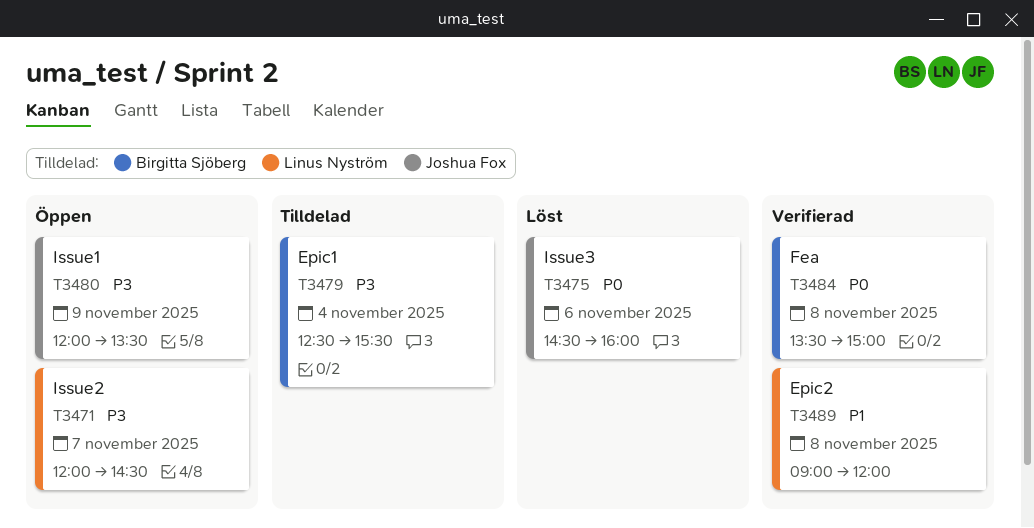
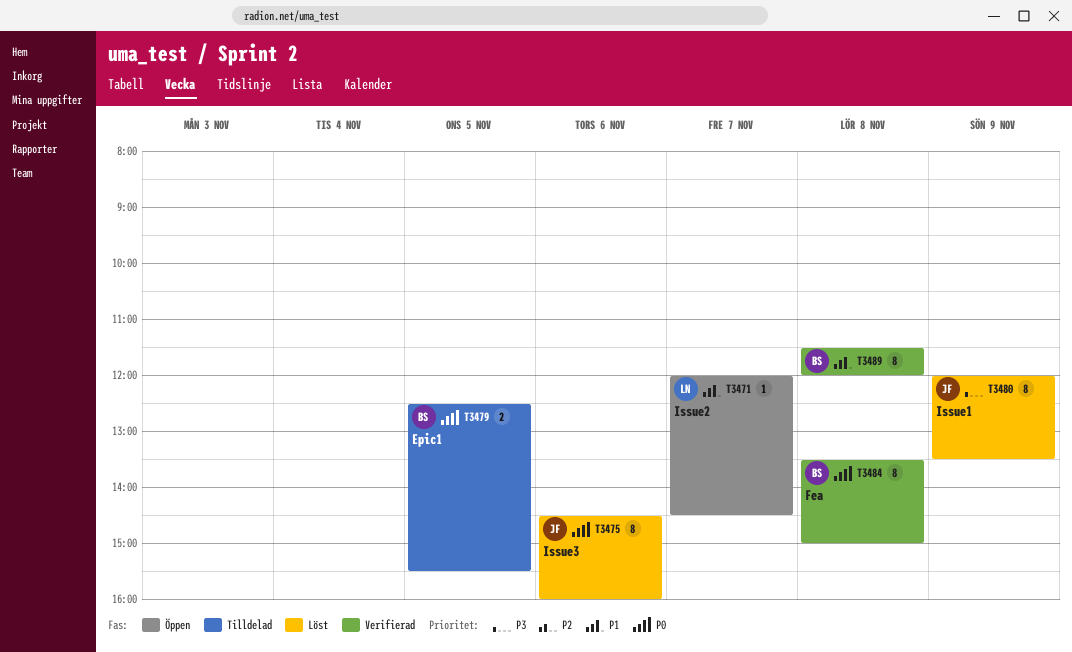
T3471, priority: P3 -> P1
T3479, priority: P3 -> P0
T3479, day: Nov 4 -> Nov 5
T3480, status: Öppen -> Löst
T3489, owner: Linus Nyström -> Birgitta Sjöberg
T3489, begins: 09:00 -> 11:30

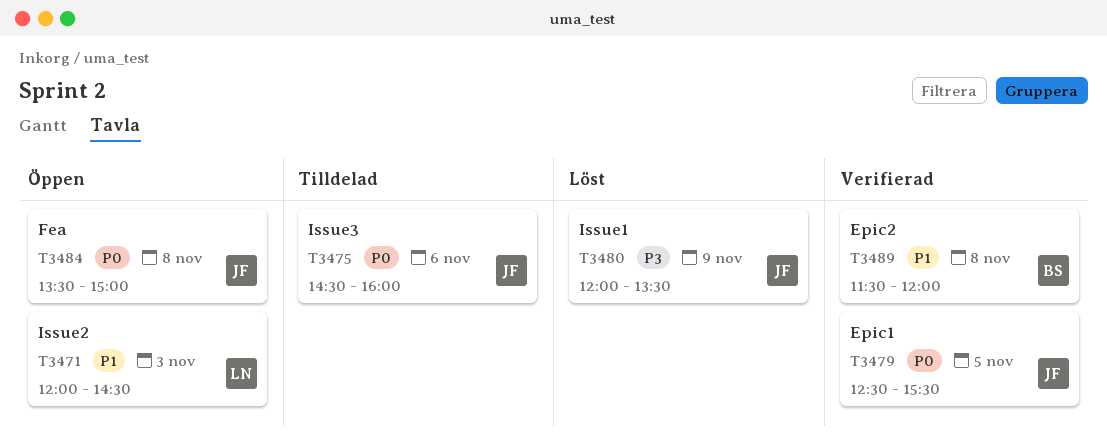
T3471, day: Nov 7 -> Nov 3
T3475, status: Löst -> Tilldelad
T3479, status: Tilldelad -> Verifierad
T3479, owner: BS -> JF
T3484, status: Verifierad -> Öppen
T3484, owner: BS -> JF

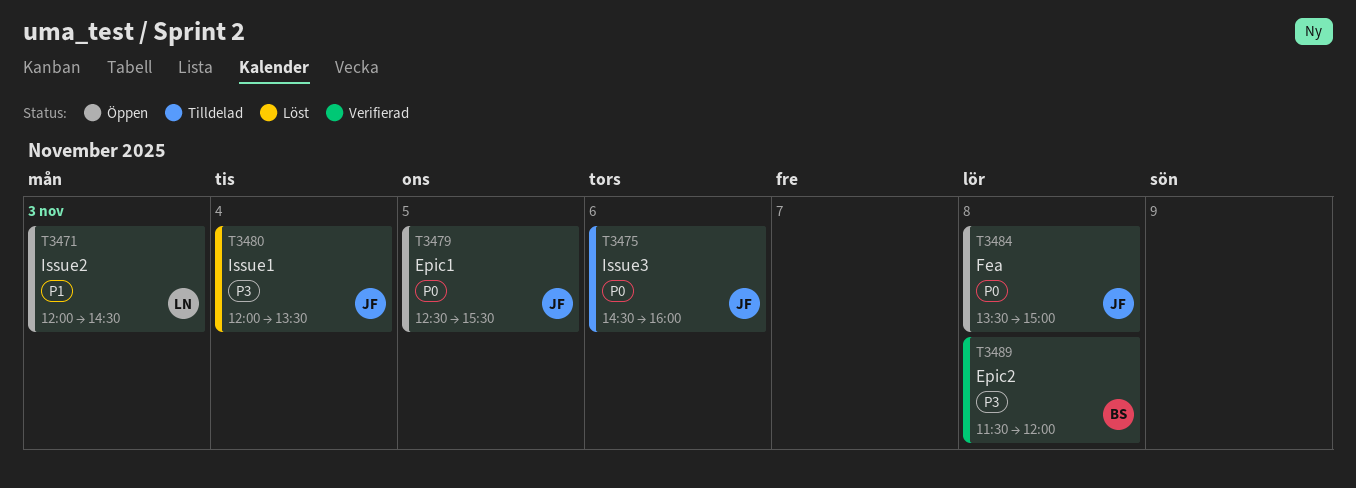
T3479, status: Verifierad -> Öppen
T3480, day: Nov 9 -> Nov 4
T3489, priority: P1 -> P3

